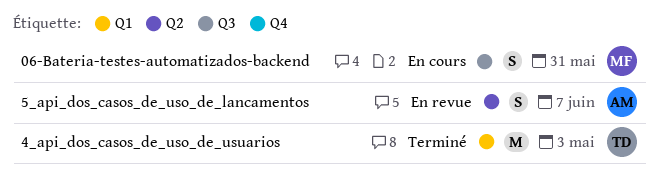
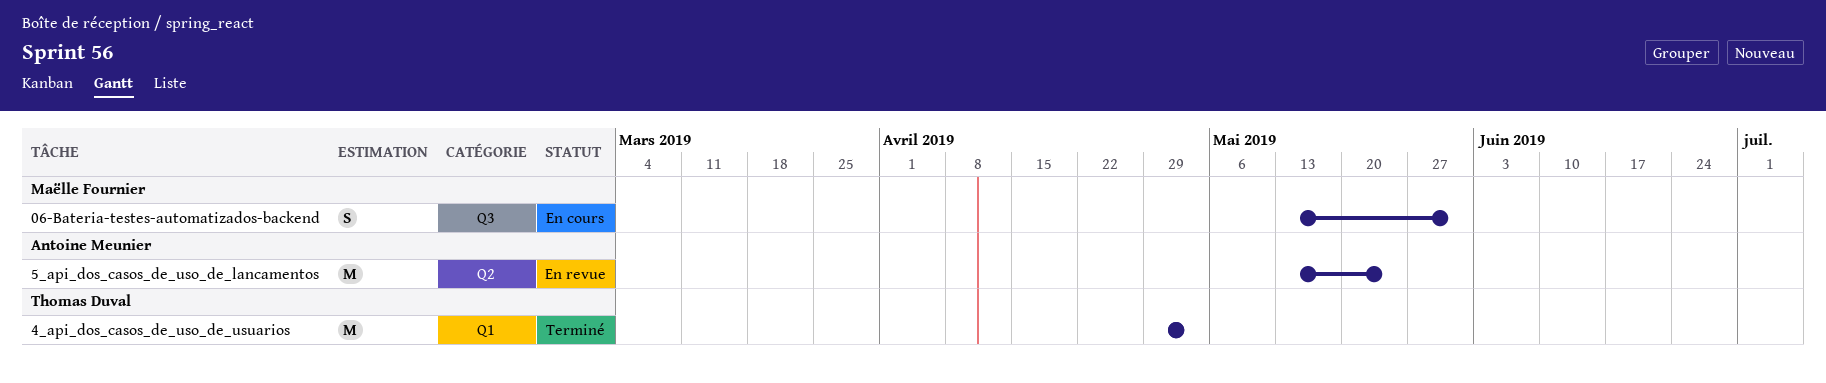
5_api_dos_casos_de_uso_de_lancamentos, estimate: S -> M
5_api_dos_casos_de_uso_de_lancamentos, due: Jun 7 -> May 24

